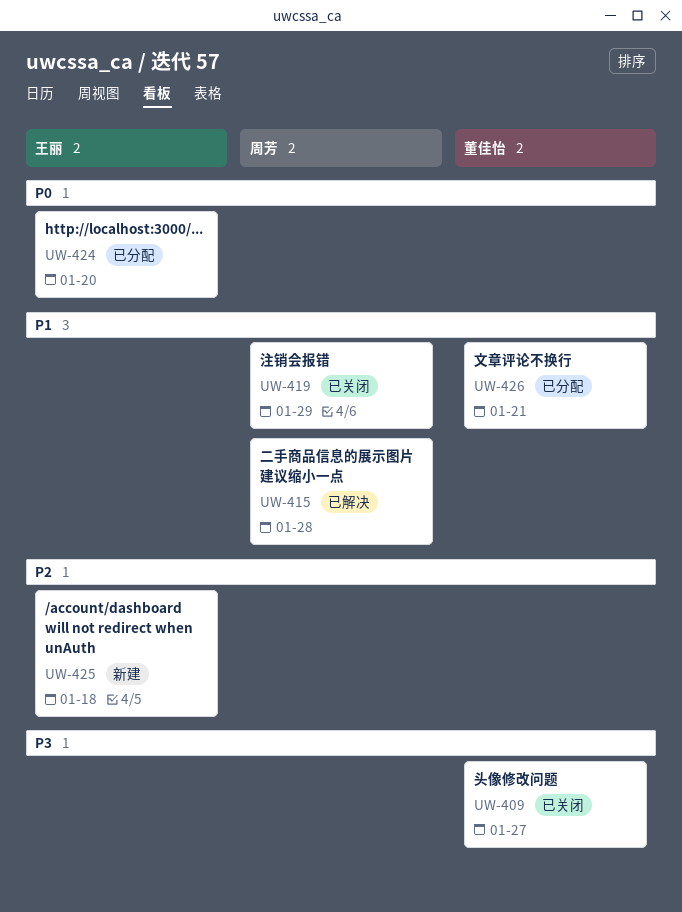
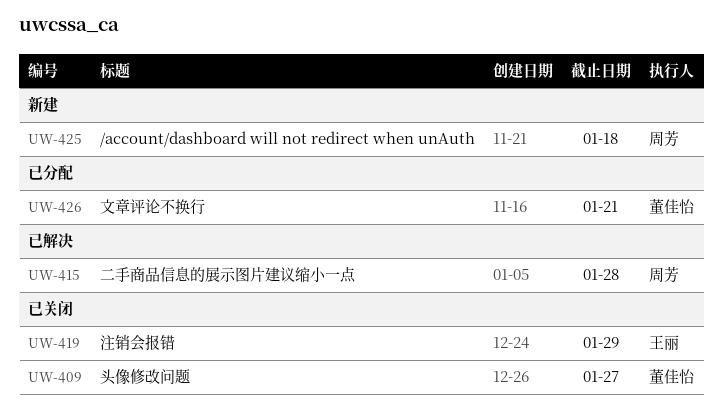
UW-419, owner: 周芳 -> 王丽
UW-424: present -> none
UW-425, owner: 王丽 -> 周芳

